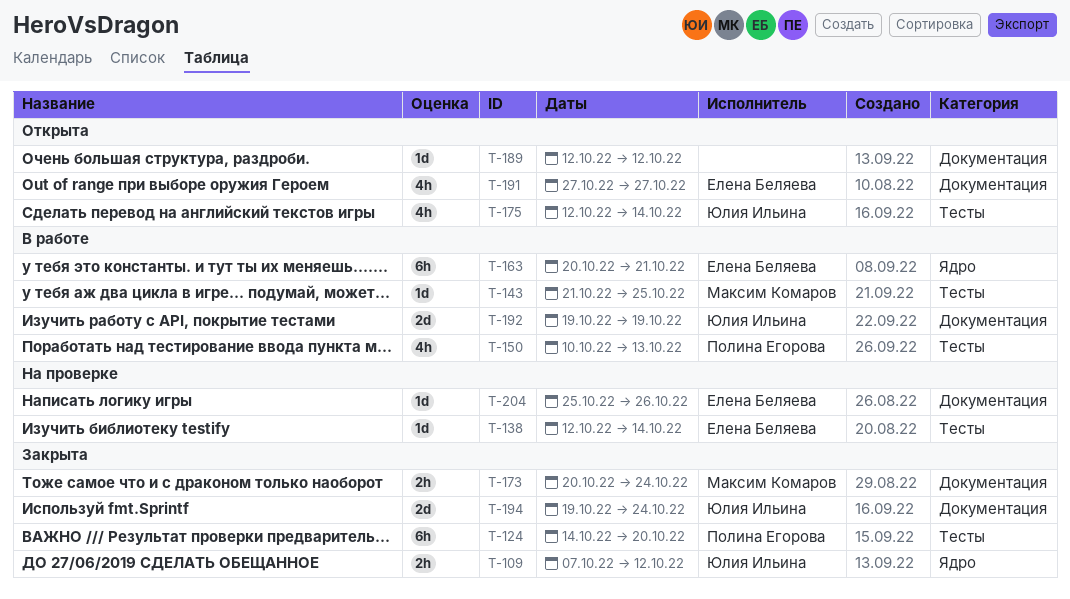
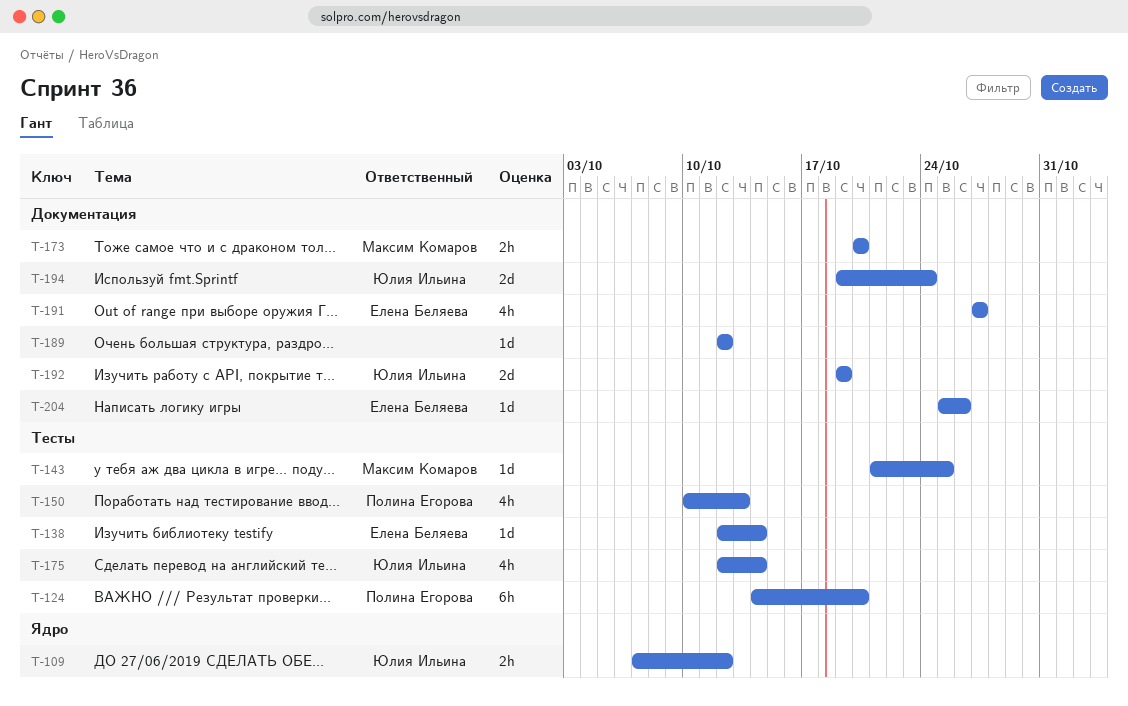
T-163: present -> none
T-173, due: Oct 24 -> Oct 20

